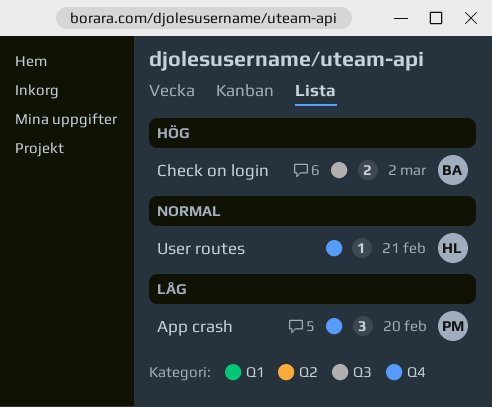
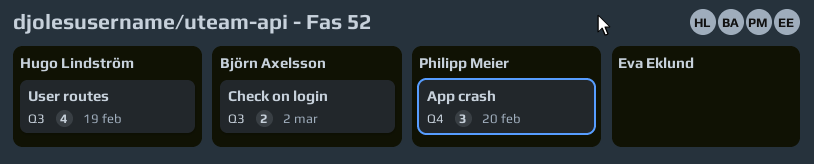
User routes, label: Q4 -> Q3
User routes, estimate: 1 -> 4
User routes, due: Feb 21 -> Feb 19

